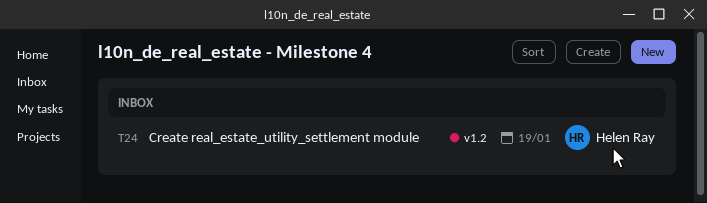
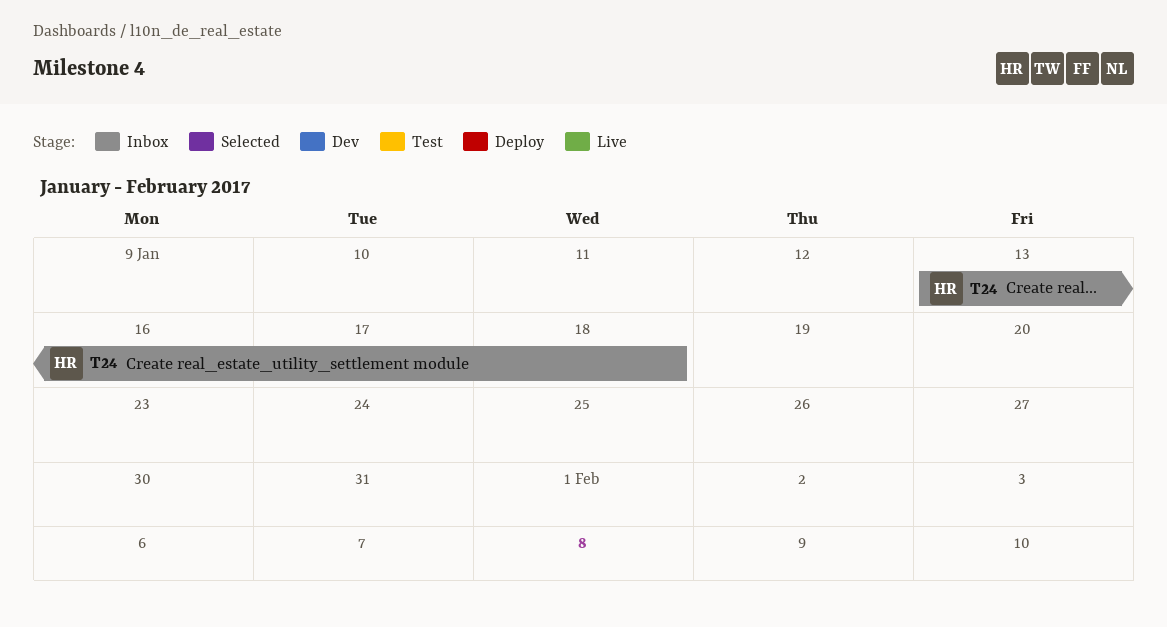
T24, due: Jan 19 -> Jan 18

